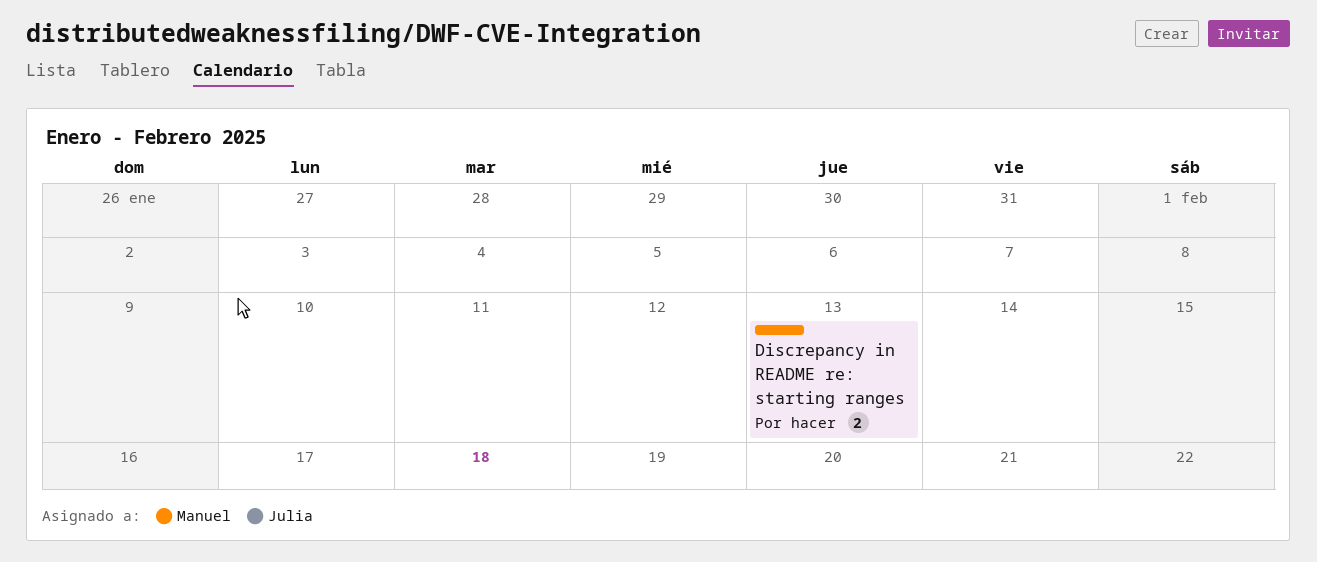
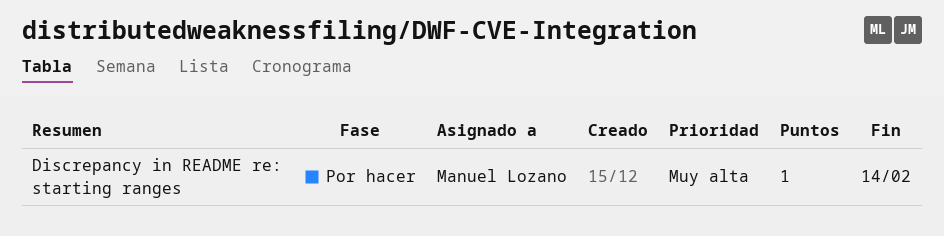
Discrepancy in README re: starting ranges, estimate: 2 -> 1
Discrepancy in README re: starting ranges, due: Feb 13 -> Feb 14

